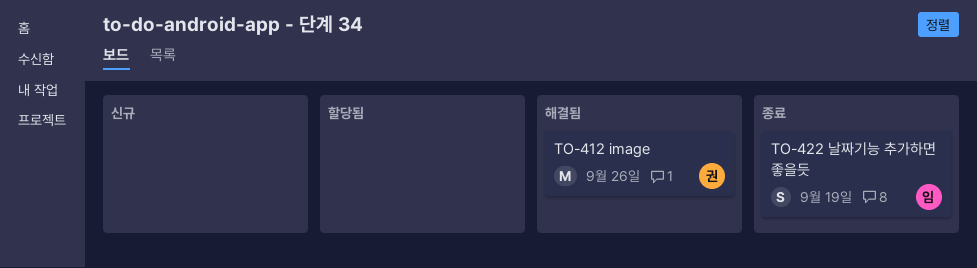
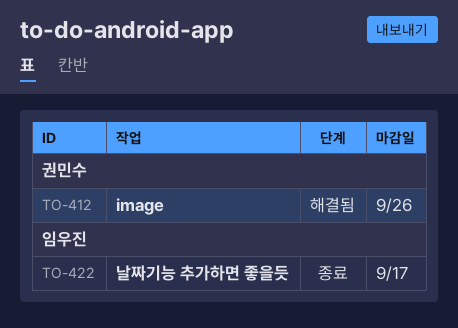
TO-422, due: Sep 19 -> Sep 17

